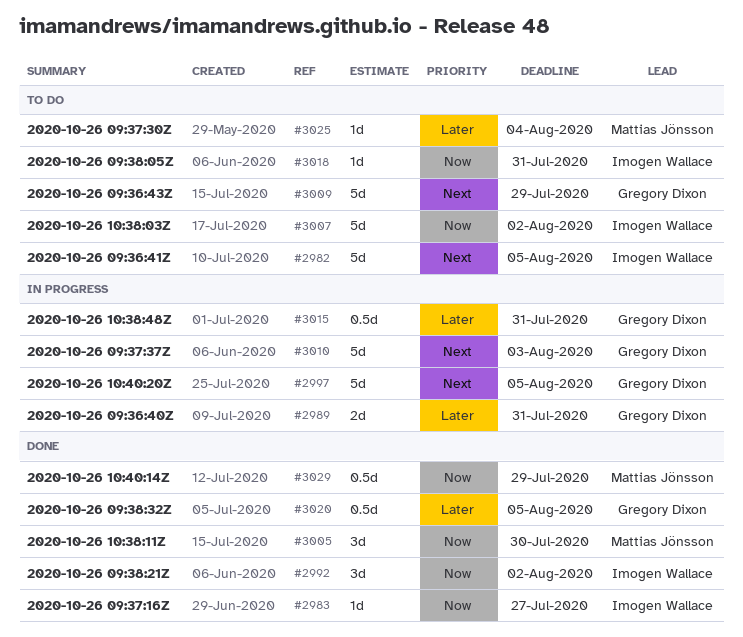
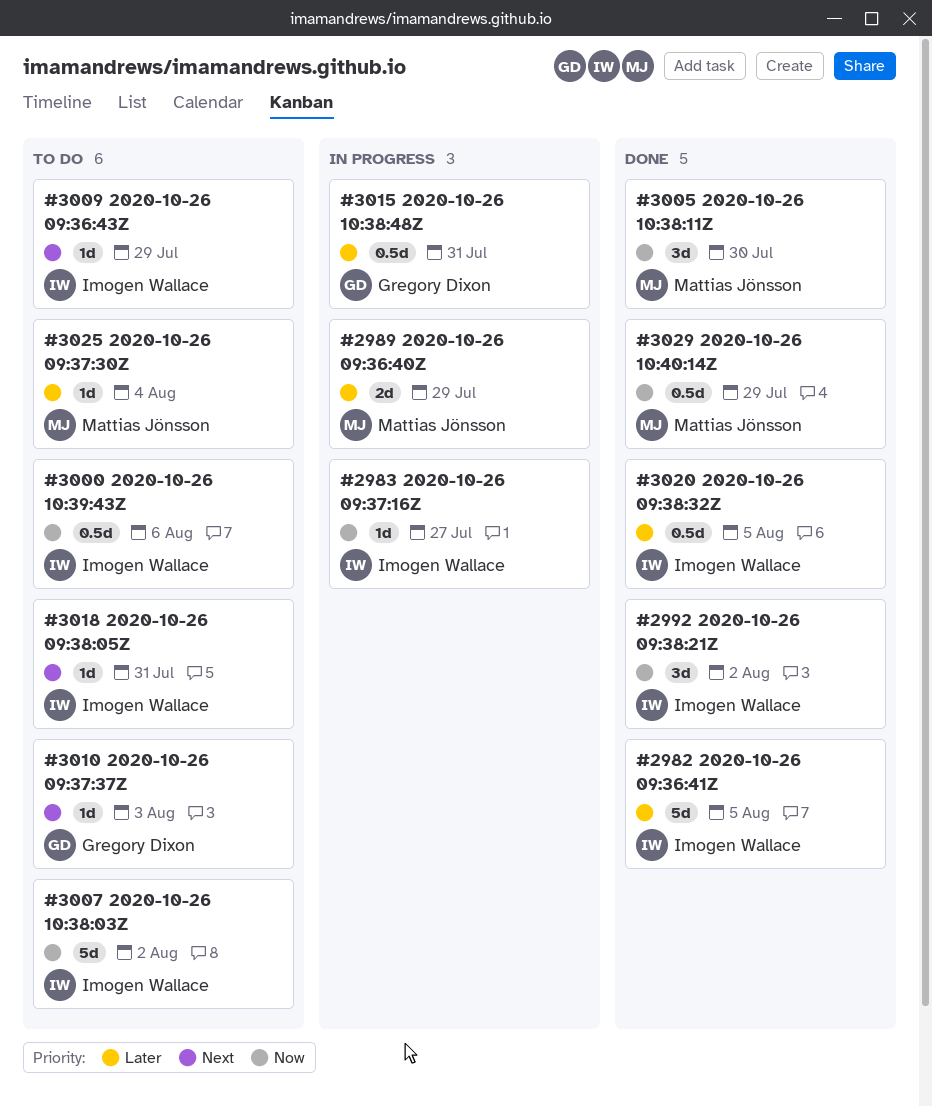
#2982, status: To do -> Done
#2982, priority: Next -> Later
#2983, status: Done -> In progress
#2989, owner: Gregory Dixon -> Mattias Jönsson
#2989, due: Jul 31 -> Jul 29
#2997: present -> none
#3000: none -> present
#3009, owner: Gregory Dixon -> Imogen Wallace
#3009, estimate: 5d -> 1d
#3010, status: In progress -> To do
#3010, estimate: 5d -> 1d
#3018, priority: Now -> Next
#3020, owner: Gregory Dixon -> Imogen Wallace

